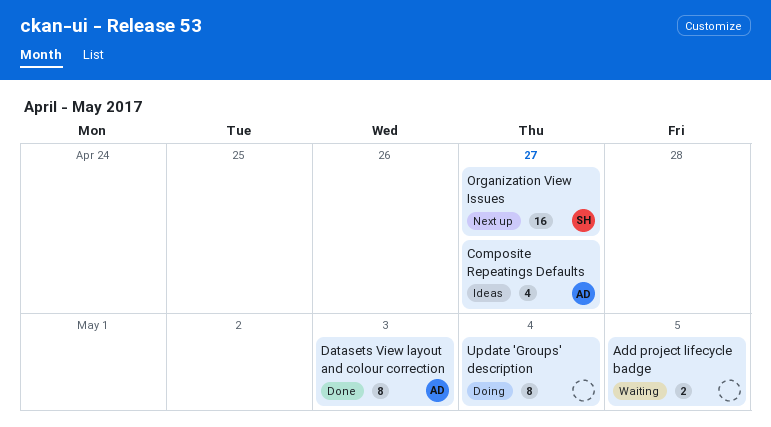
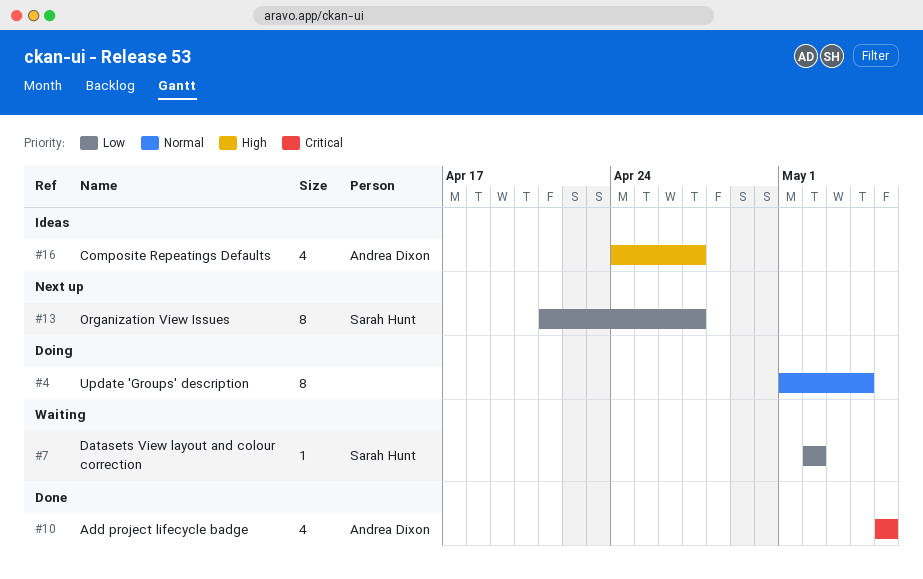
Add project lifecycle badge, status: Waiting -> Done
Add project lifecycle badge, owner: none -> Andrea Dixon
Add project lifecycle badge, estimate: 2 -> 4
Datasets View layout and colour correction, status: Done -> Waiting
Datasets View layout and colour correction, owner: Andrea Dixon -> Sarah Hunt
Datasets View layout and colour correction, estimate: 8 -> 1
Datasets View layout and colour correction, due: May 3 -> May 2
Organization View Issues, estimate: 16 -> 8

